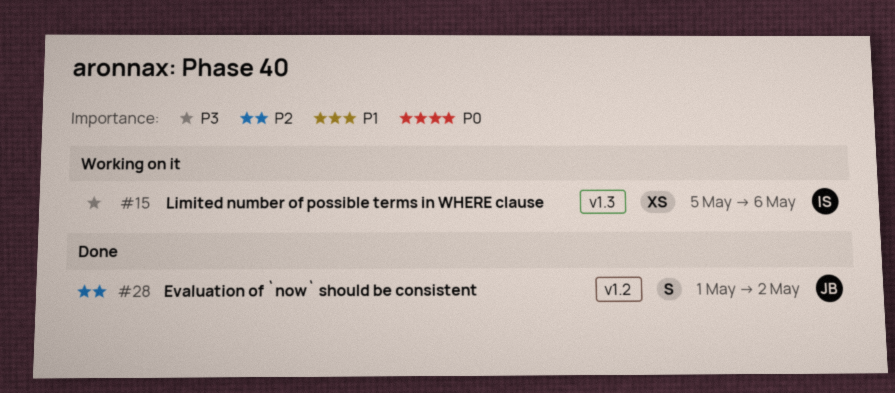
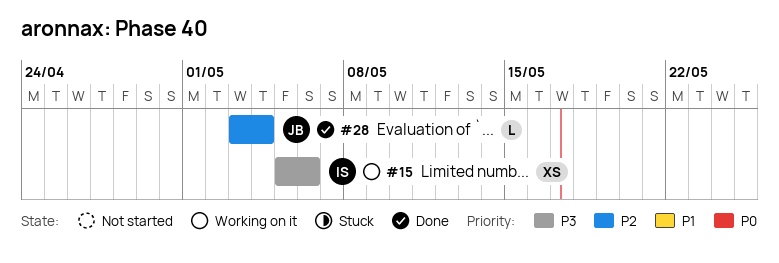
#28, estimate: S -> L
#28, start: May 1 -> May 3
#28, due: May 2 -> May 4

